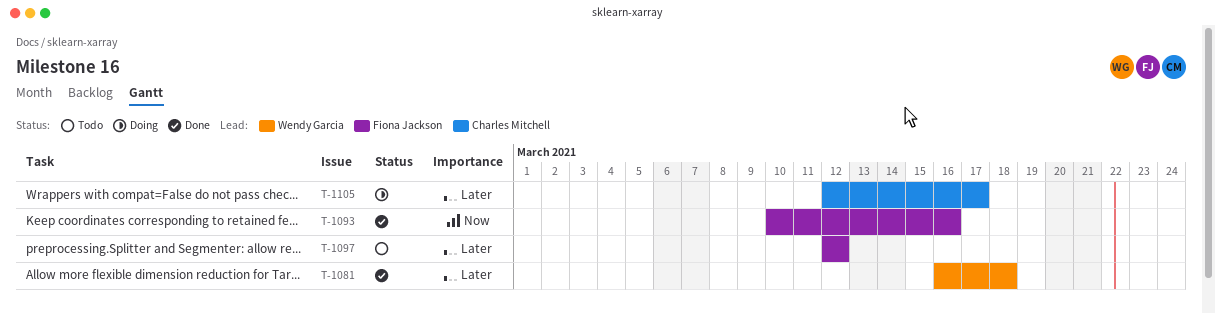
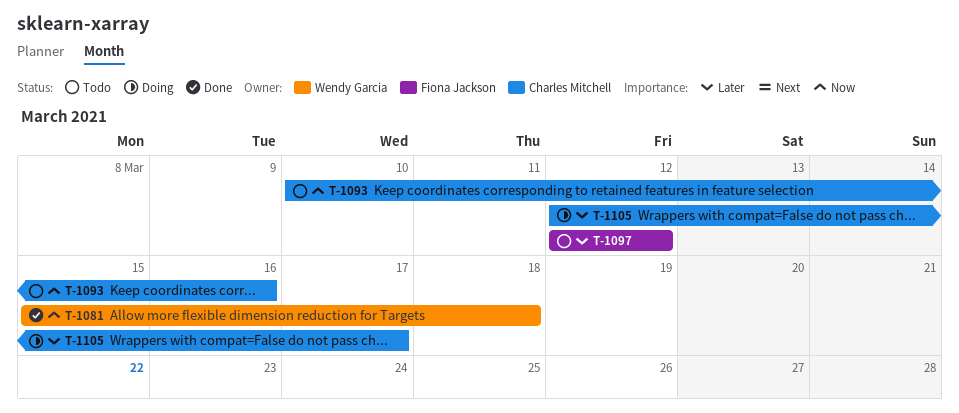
T-1081, priority: Later -> Now
T-1081, start: Mar 16 -> Mar 15
T-1093, status: Done -> Todo
T-1093, owner: Fiona Jackson -> Charles Mitchell

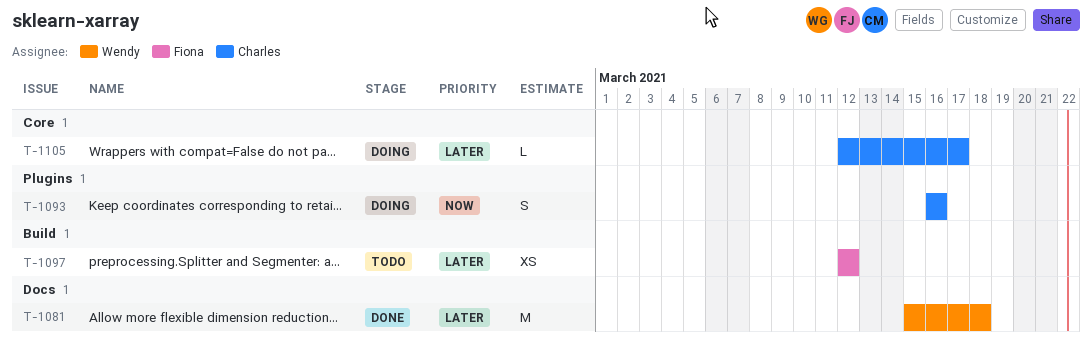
T-1081, priority: Now -> Later
T-1093, status: Todo -> Doing
T-1093, start: Mar 10 -> Mar 16

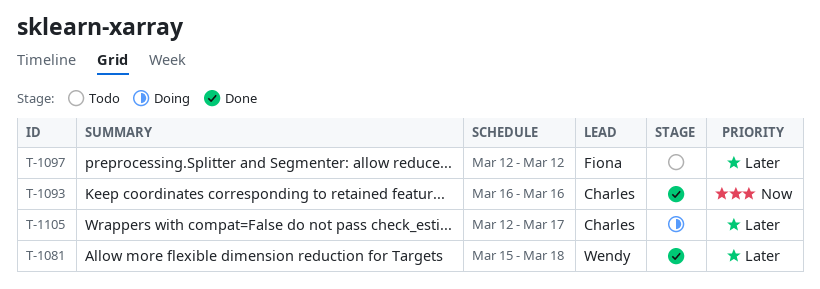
T-1093, status: Doing -> Done

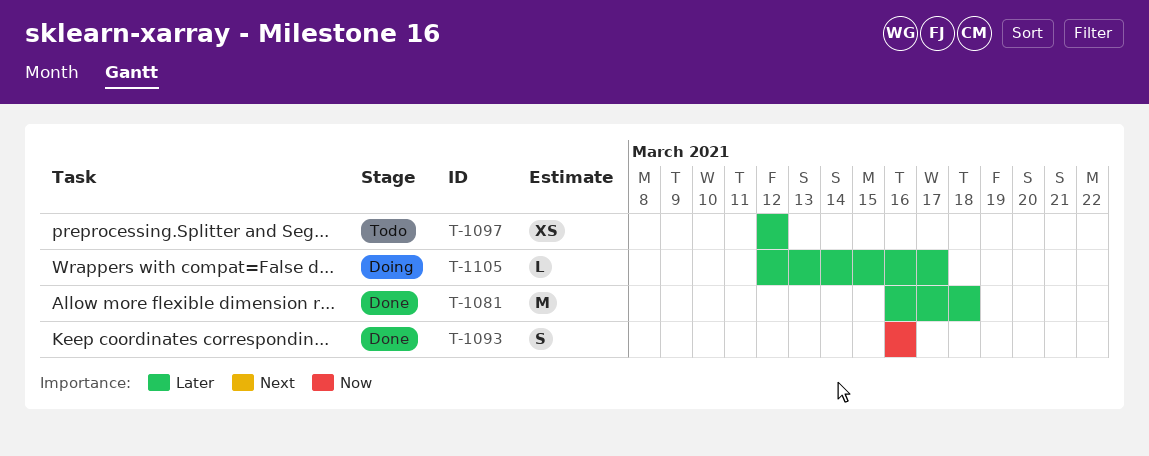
T-1081, start: Mar 15 -> Mar 16

